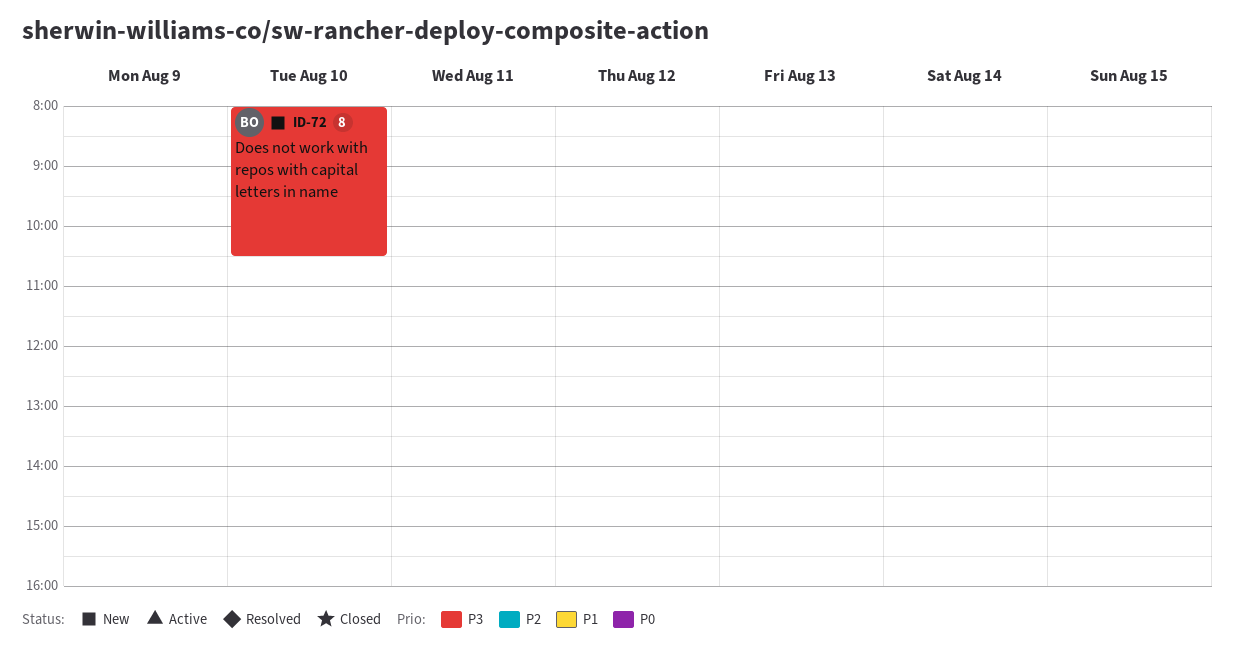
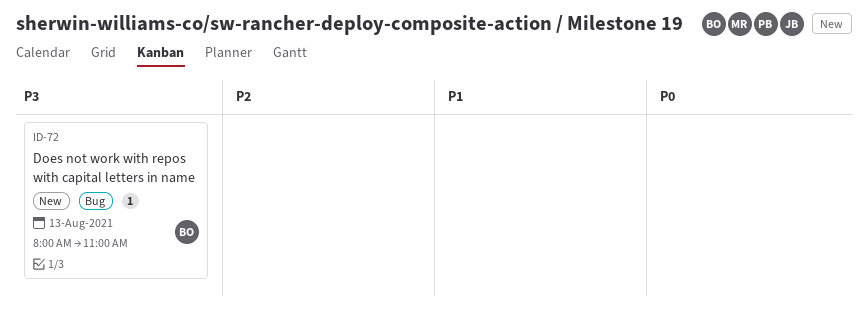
ID-72, estimate: 8 -> 1
ID-72, day: Aug 10 -> Aug 13
ID-72, ends: 10:30 -> 11:00

